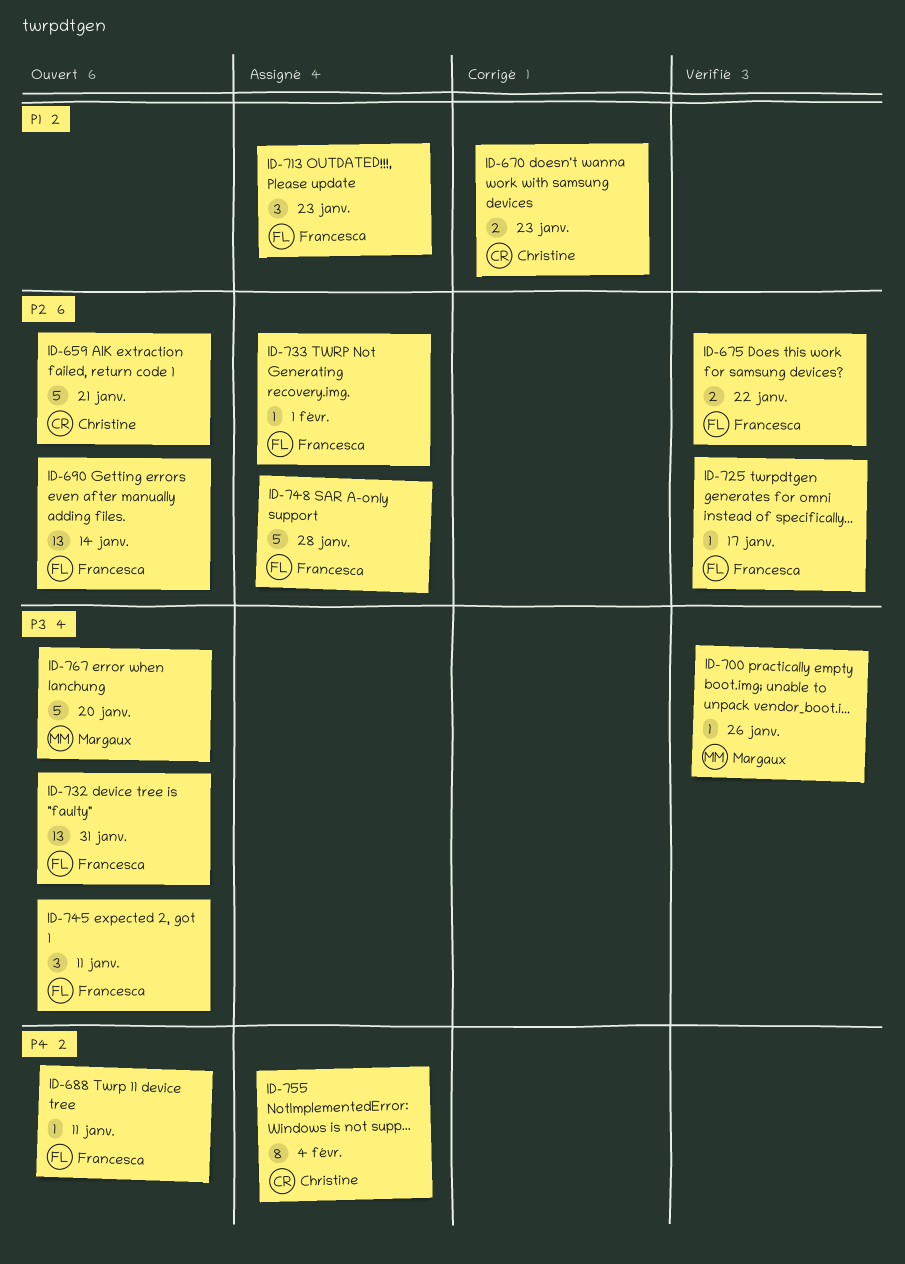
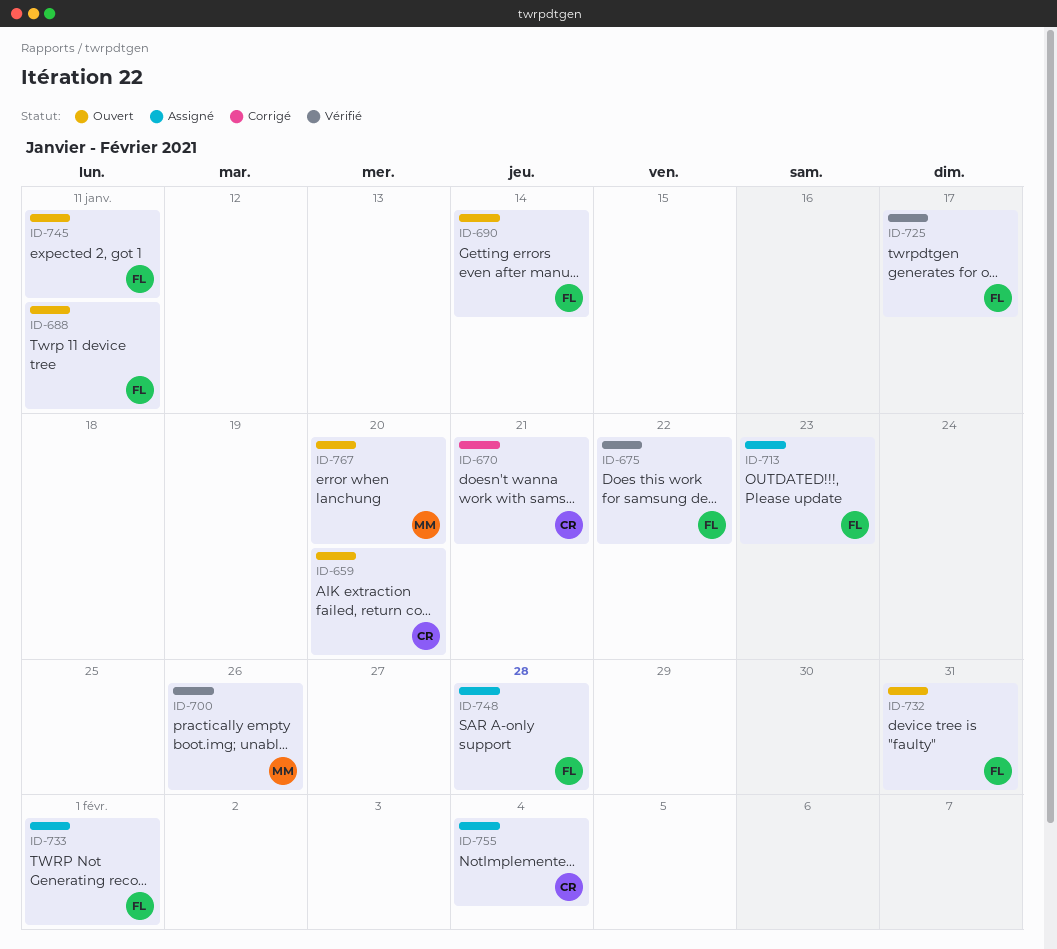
ID-659, due: Jan 21 -> Jan 20
ID-670, due: Jan 23 -> Jan 21

